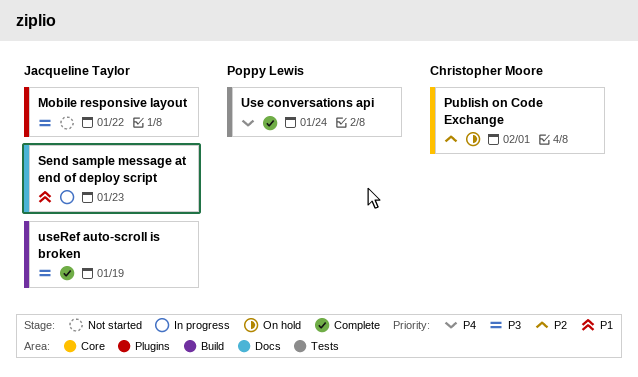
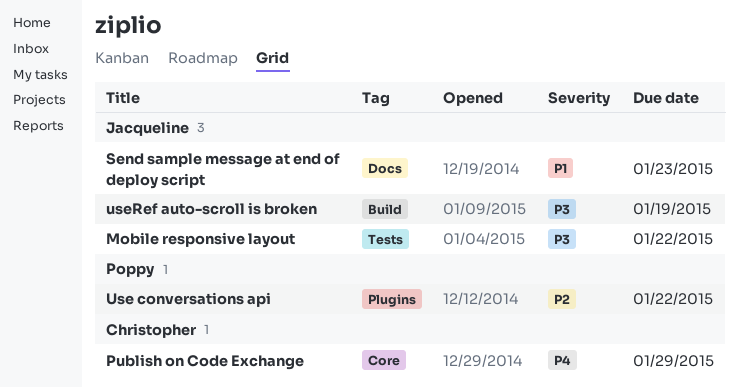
Mobile responsive layout, label: Plugins -> Tests
Publish on Code Exchange, priority: P2 -> P4
Publish on Code Exchange, due: Feb 1 -> Jan 29
Use conversations api, priority: P4 -> P2
Use conversations api, label: Tests -> Plugins
Use conversations api, due: Jan 24 -> Jan 22

